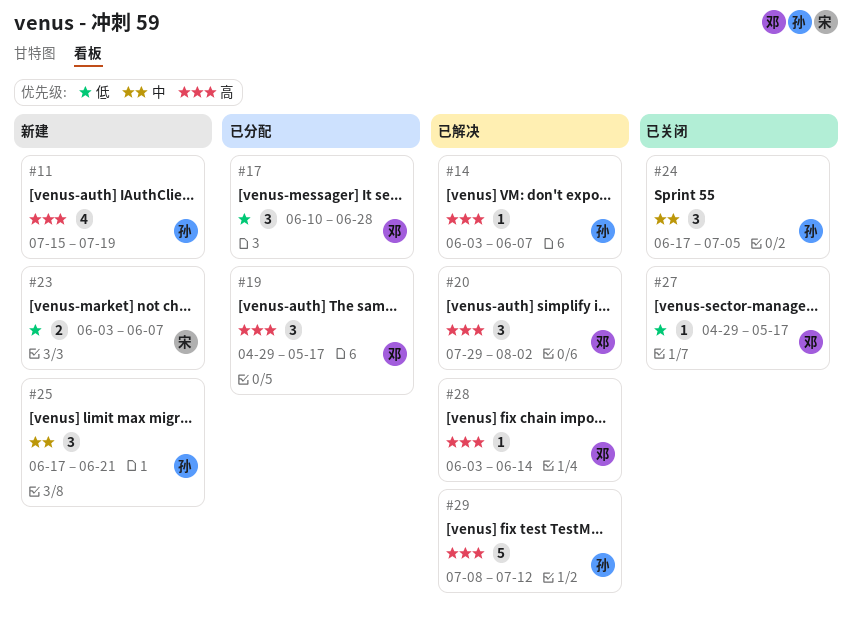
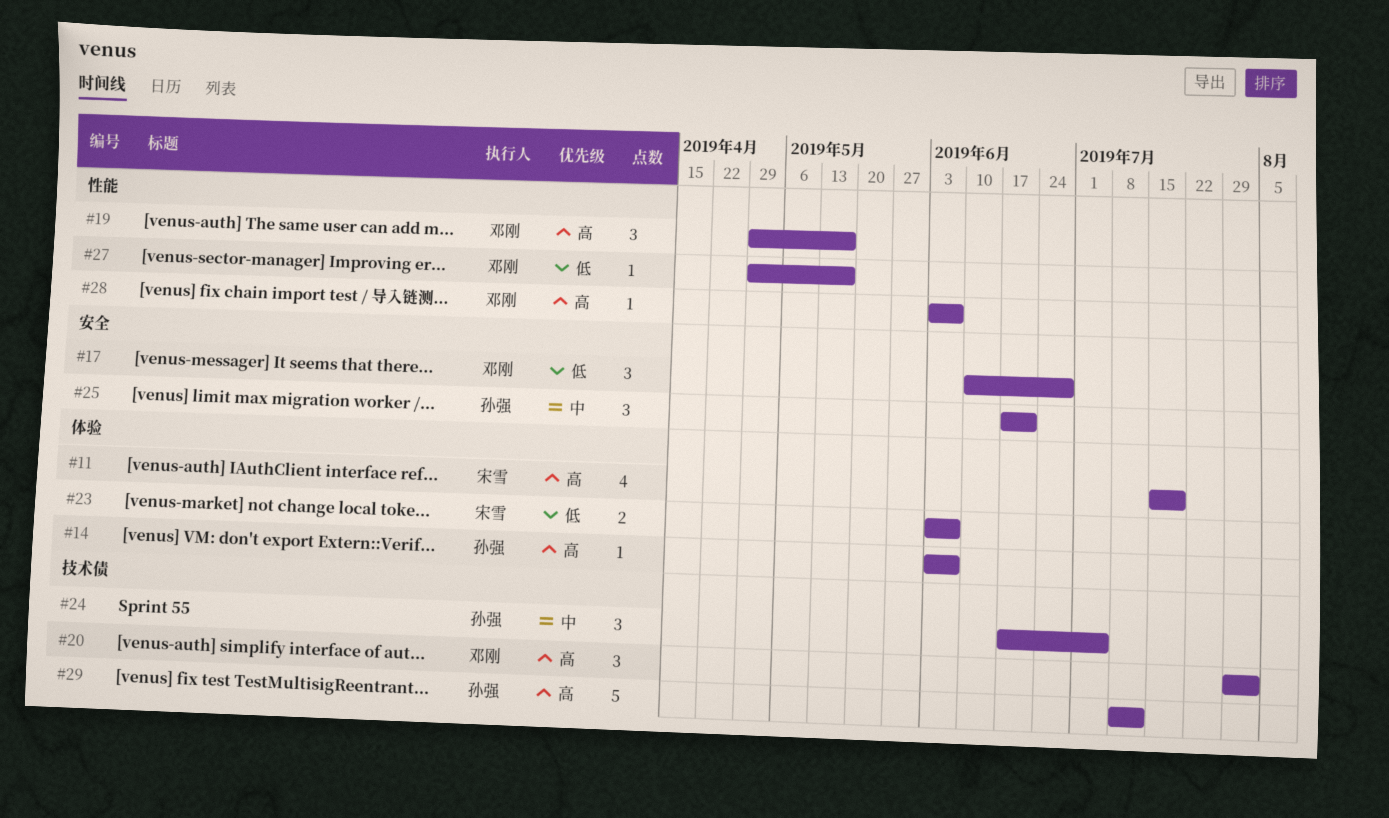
#11, owner: 孙强 -> 宋雪
#28, due: Jun 14 -> Jun 7

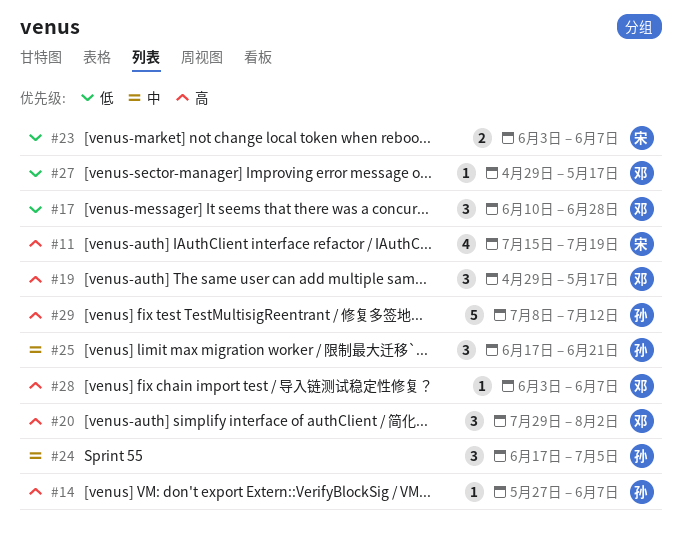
#14, start: Jun 3 -> May 27

